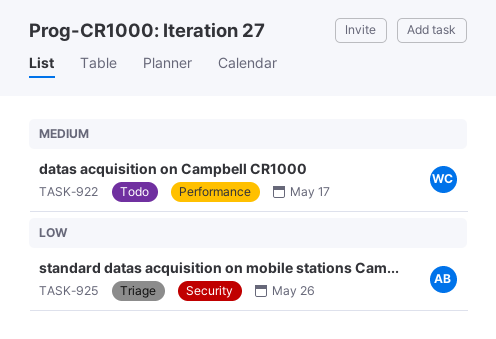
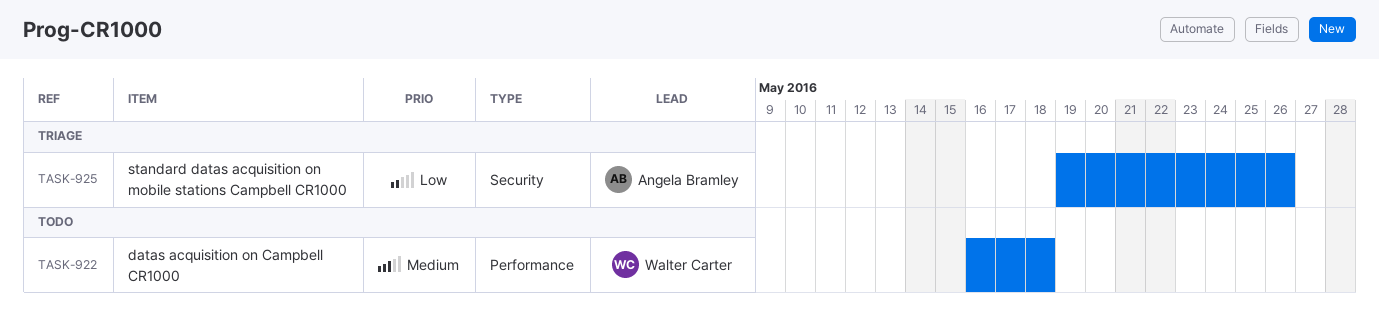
TASK-922, due: May 17 -> May 18

